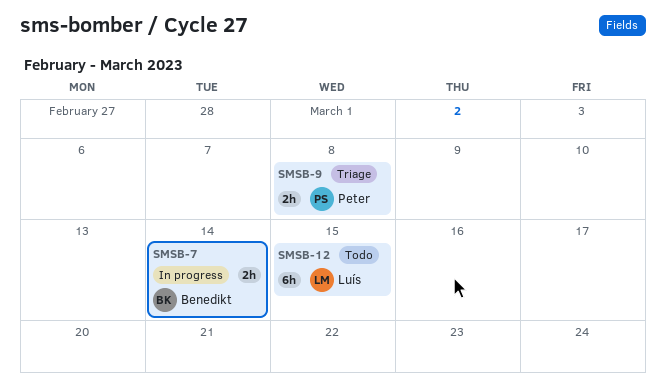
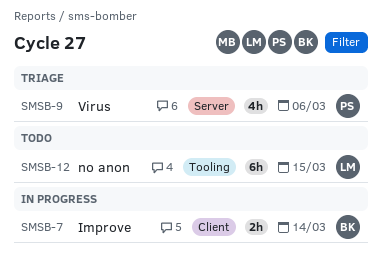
SMSB-9, estimate: 2h -> 4h
SMSB-9, due: Mar 8 -> Mar 6

